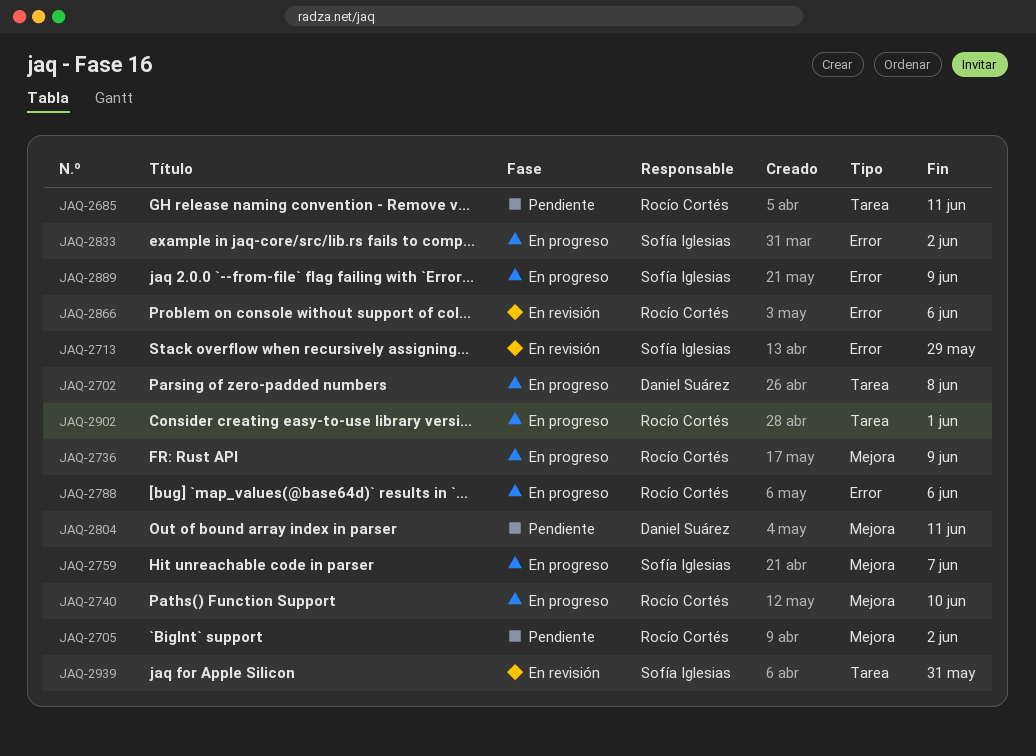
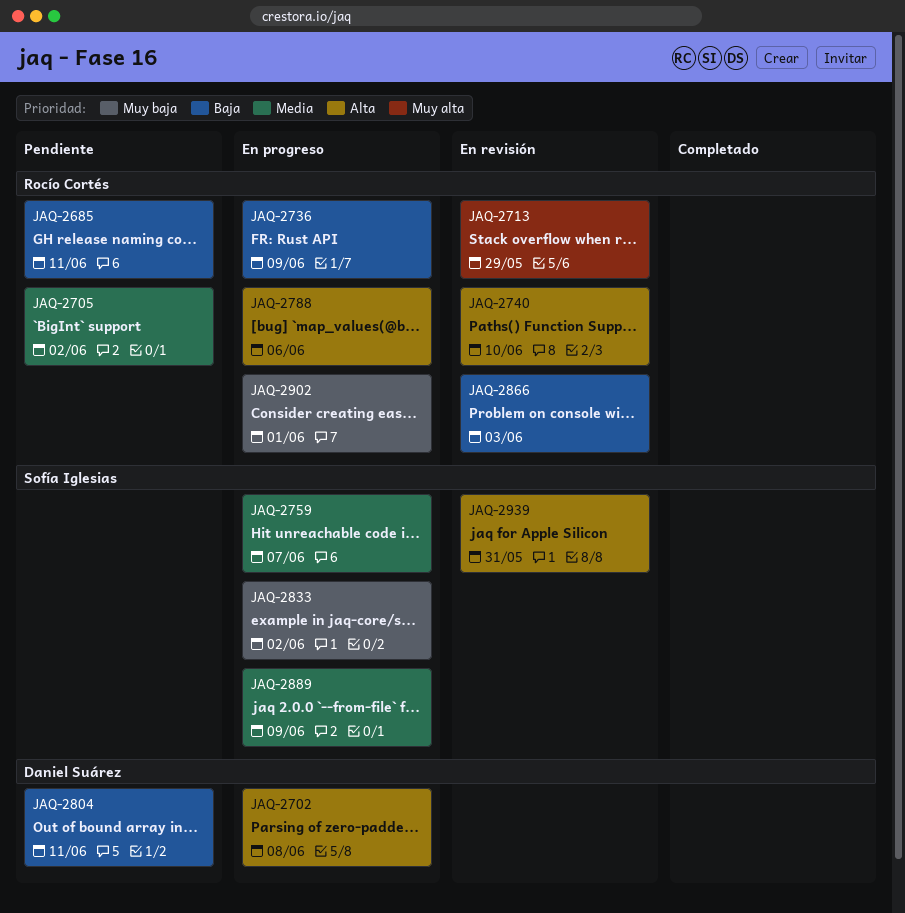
JAQ-2713, owner: Sofía Iglesias -> Rocío Cortés
JAQ-2740, status: En progreso -> En revisión
JAQ-2866, due: Jun 6 -> Jun 3

